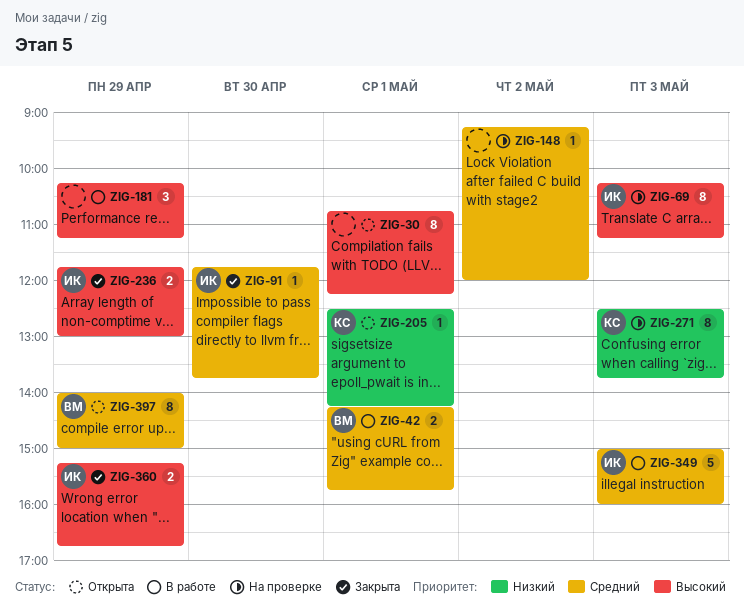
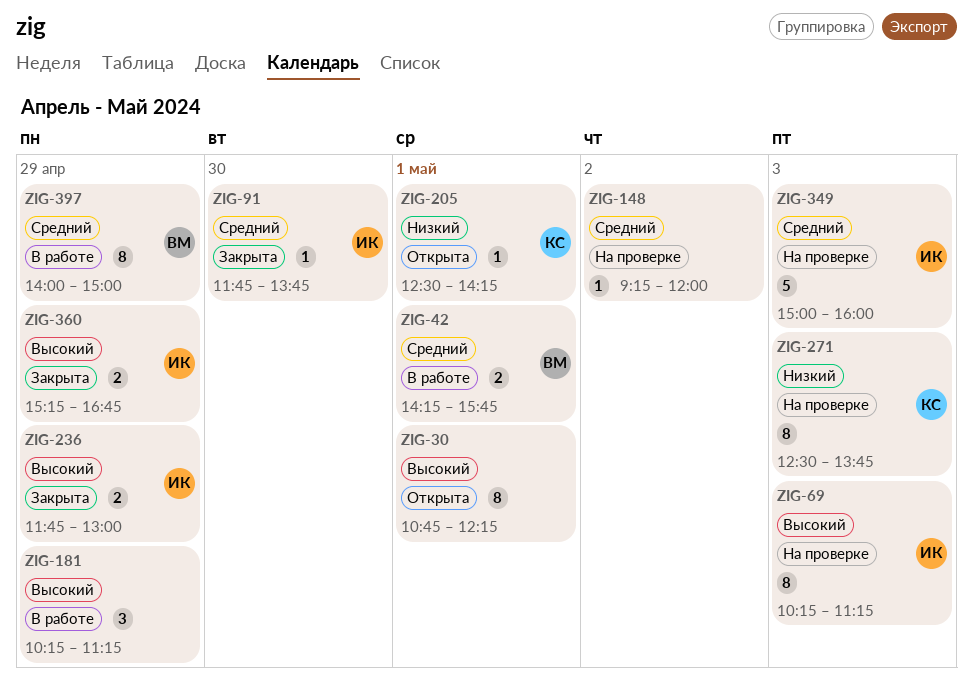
ZIG-349, status: В работе -> На проверке
ZIG-397, status: Открыта -> В работе

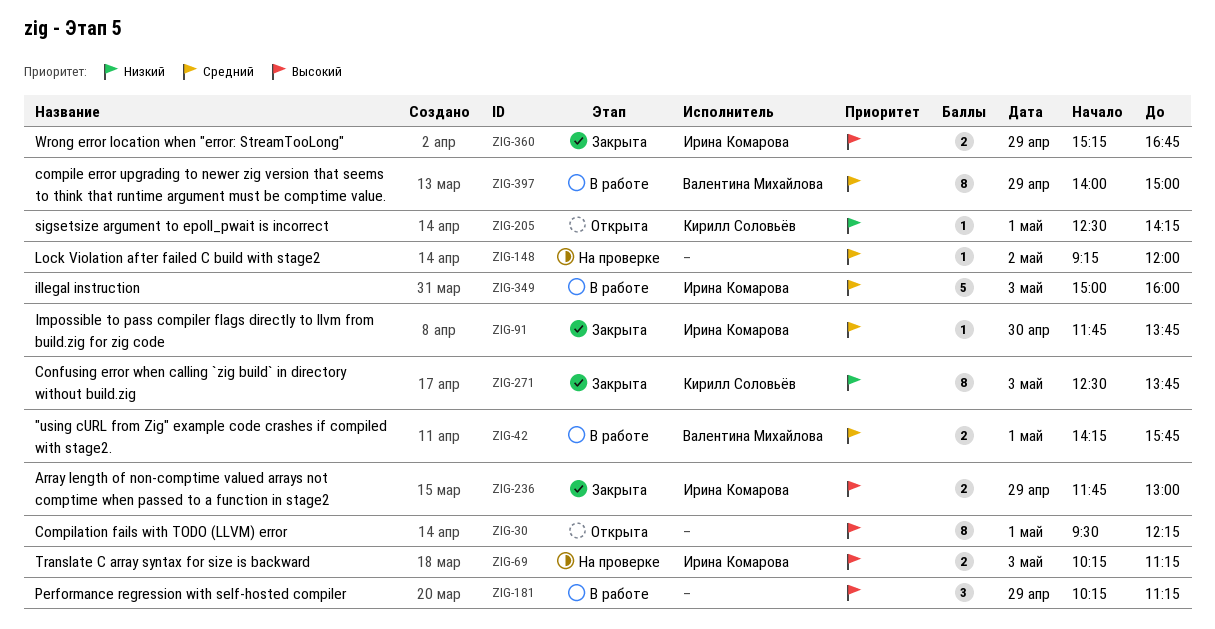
ZIG-30, begins: 10:45 -> 09:30
ZIG-69, estimate: 8 -> 2
ZIG-271, status: На проверке -> Закрыта
ZIG-349, status: На проверке -> В работе

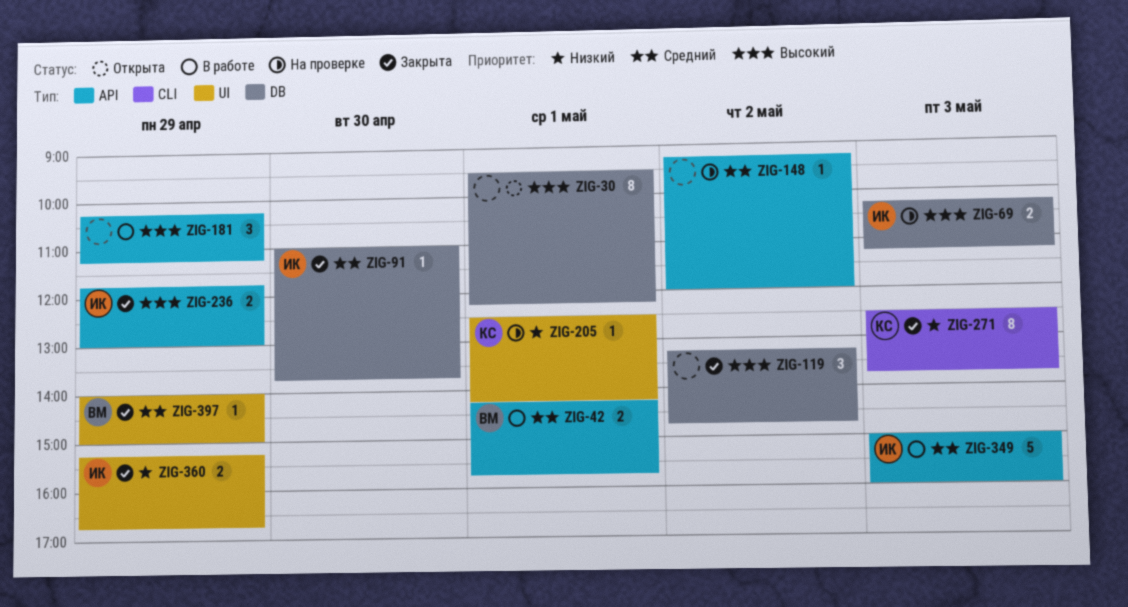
ZIG-91, begins: 11:45 -> 11:00
ZIG-119: none -> present
ZIG-205, status: Открыта -> На проверке
ZIG-360, priority: Высокий -> Низкий
ZIG-397, status: В работе -> Закрыта
ZIG-397, estimate: 8 -> 1

